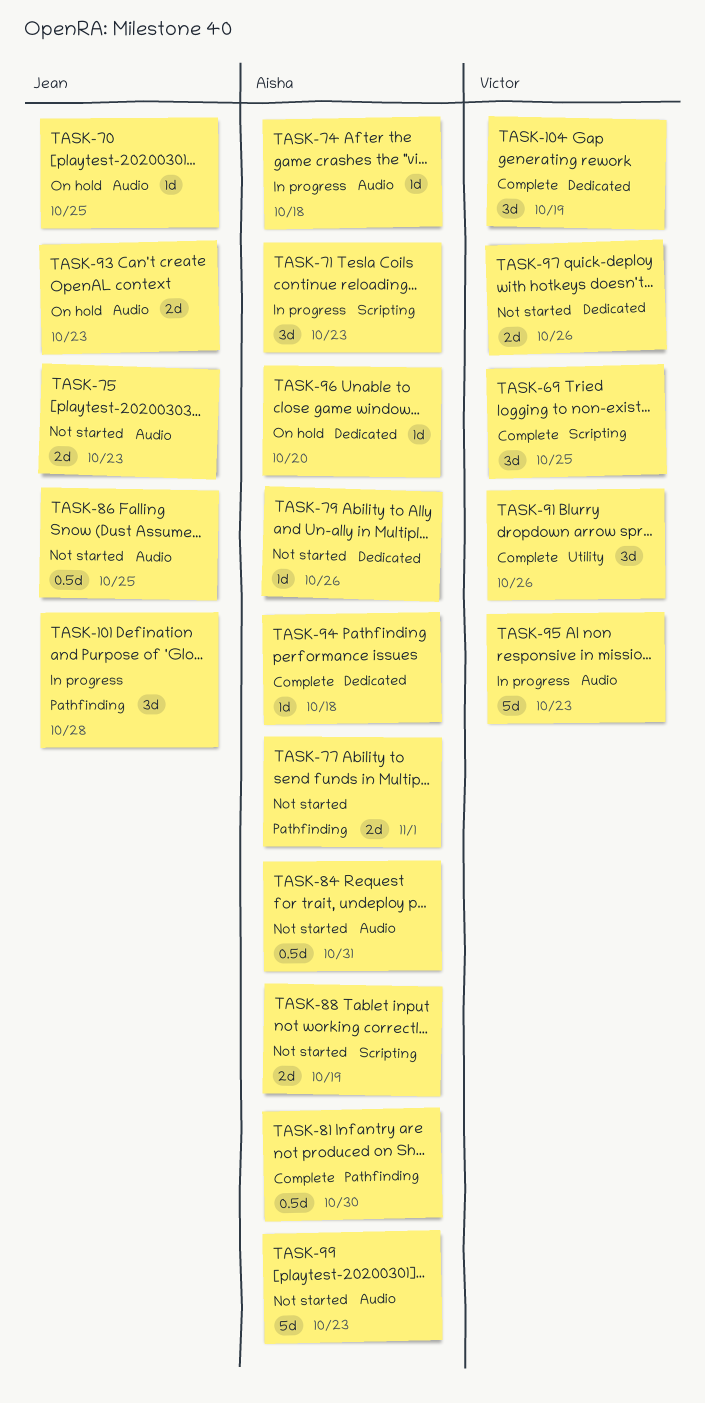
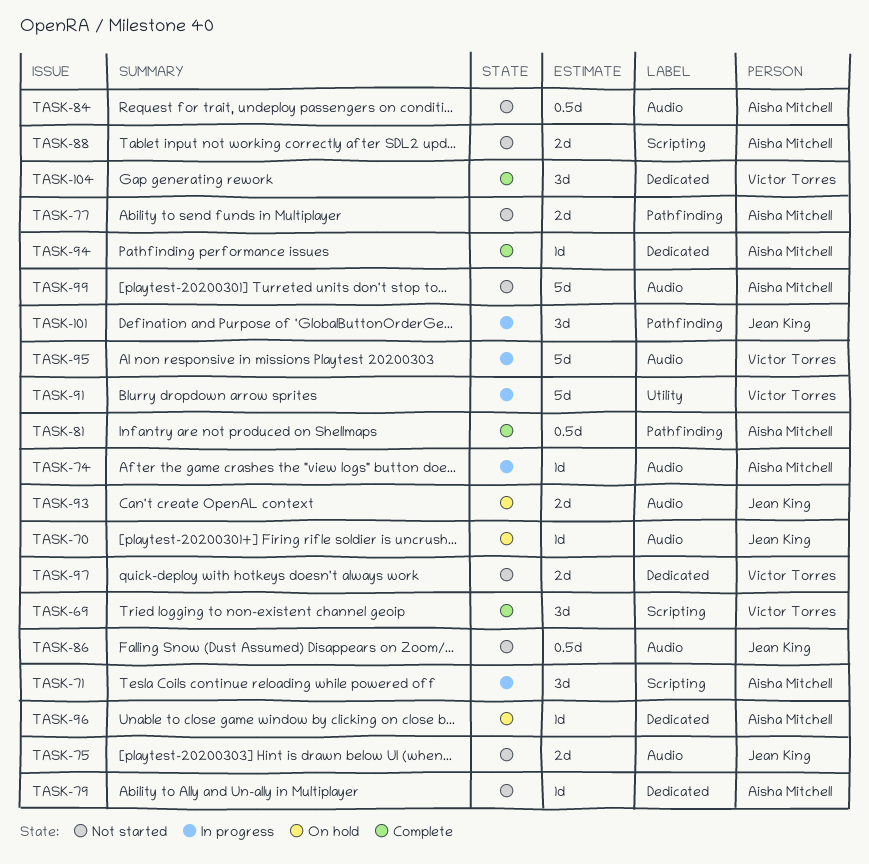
TASK-91, status: Complete -> In progress
TASK-91, estimate: 3d -> 5d

